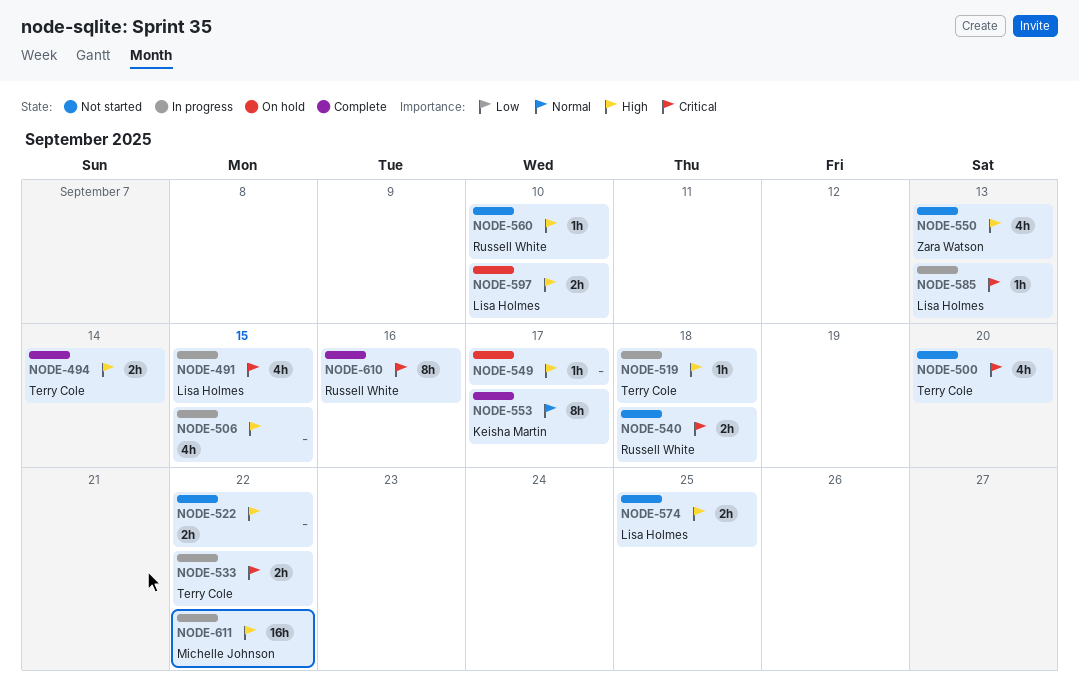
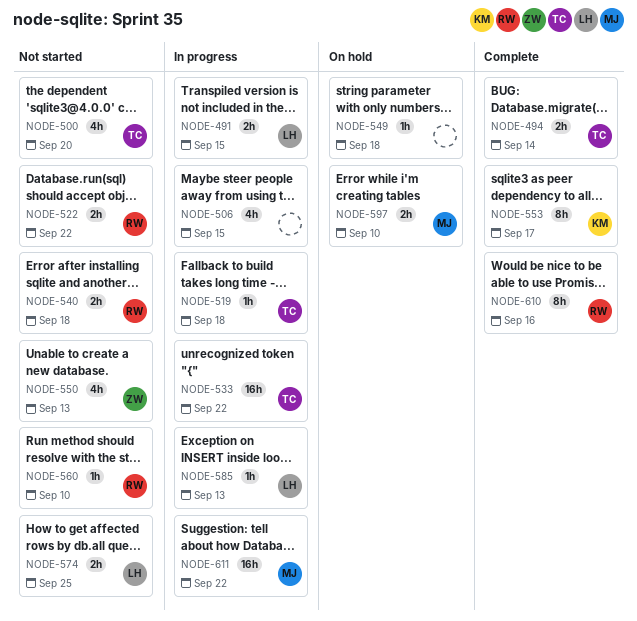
NODE-491, estimate: 4h -> 2h
NODE-522, owner: none -> Russell White
NODE-533, estimate: 2h -> 16h
NODE-549, due: Sep 17 -> Sep 18
NODE-597, owner: Lisa Holmes -> Michelle Johnson

